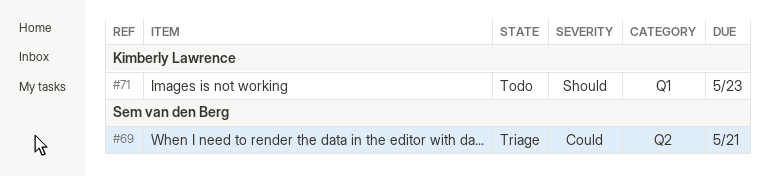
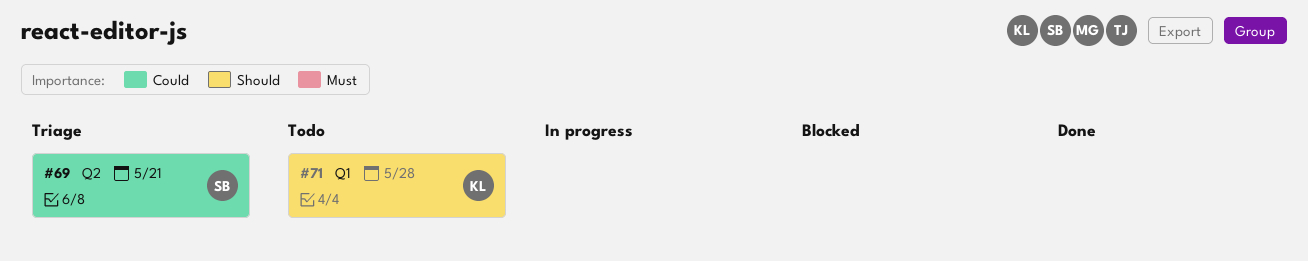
#71, due: May 23 -> May 28

